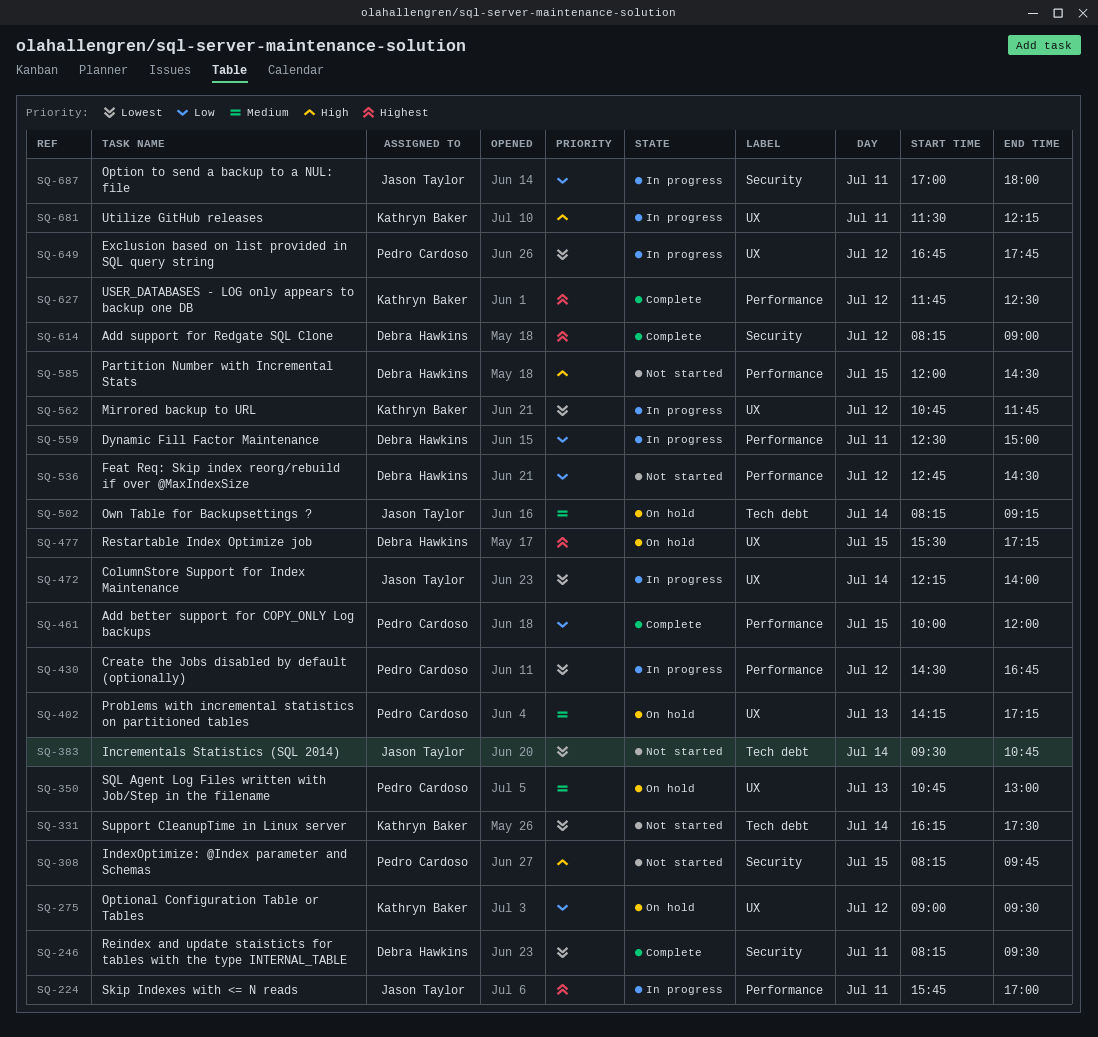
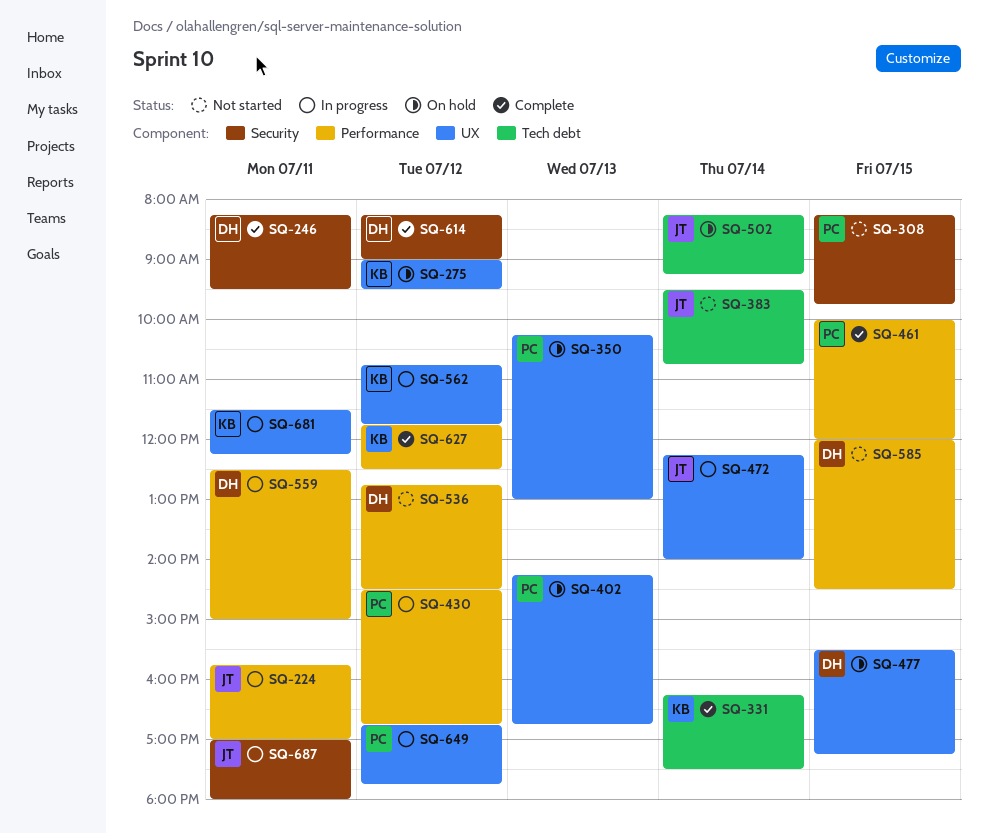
SQ-331, status: Not started -> Complete
SQ-350, begins: 10:45 -> 10:15
SQ-402, ends: 17:15 -> 16:45

